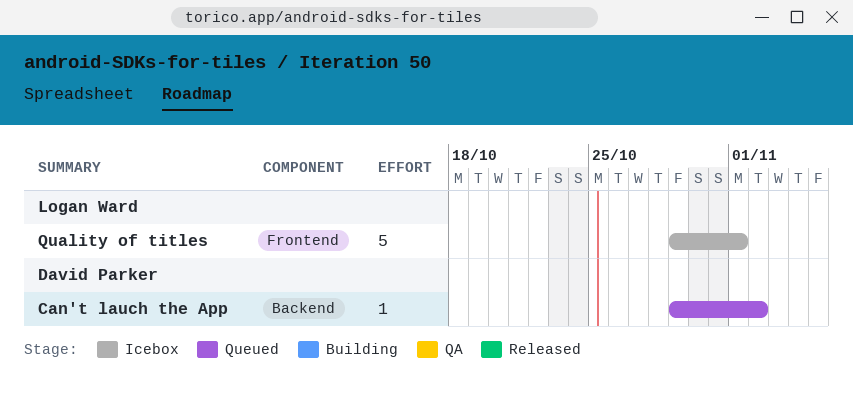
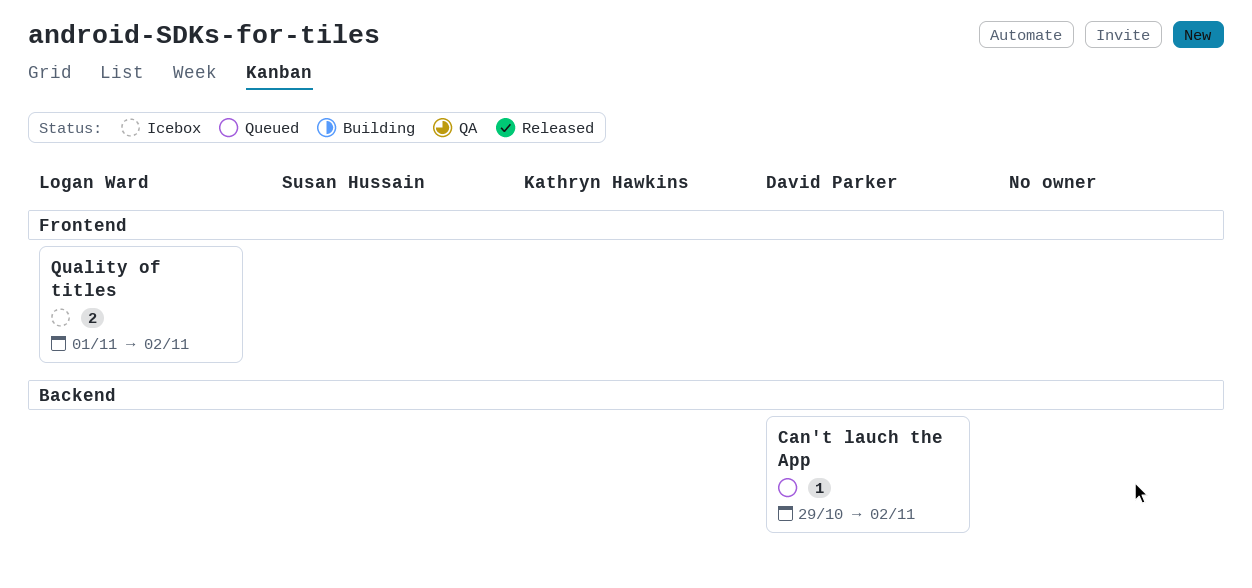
Quality of titles, estimate: 5 -> 2
Quality of titles, start: Oct 29 -> Nov 1
Quality of titles, due: Nov 1 -> Nov 2

